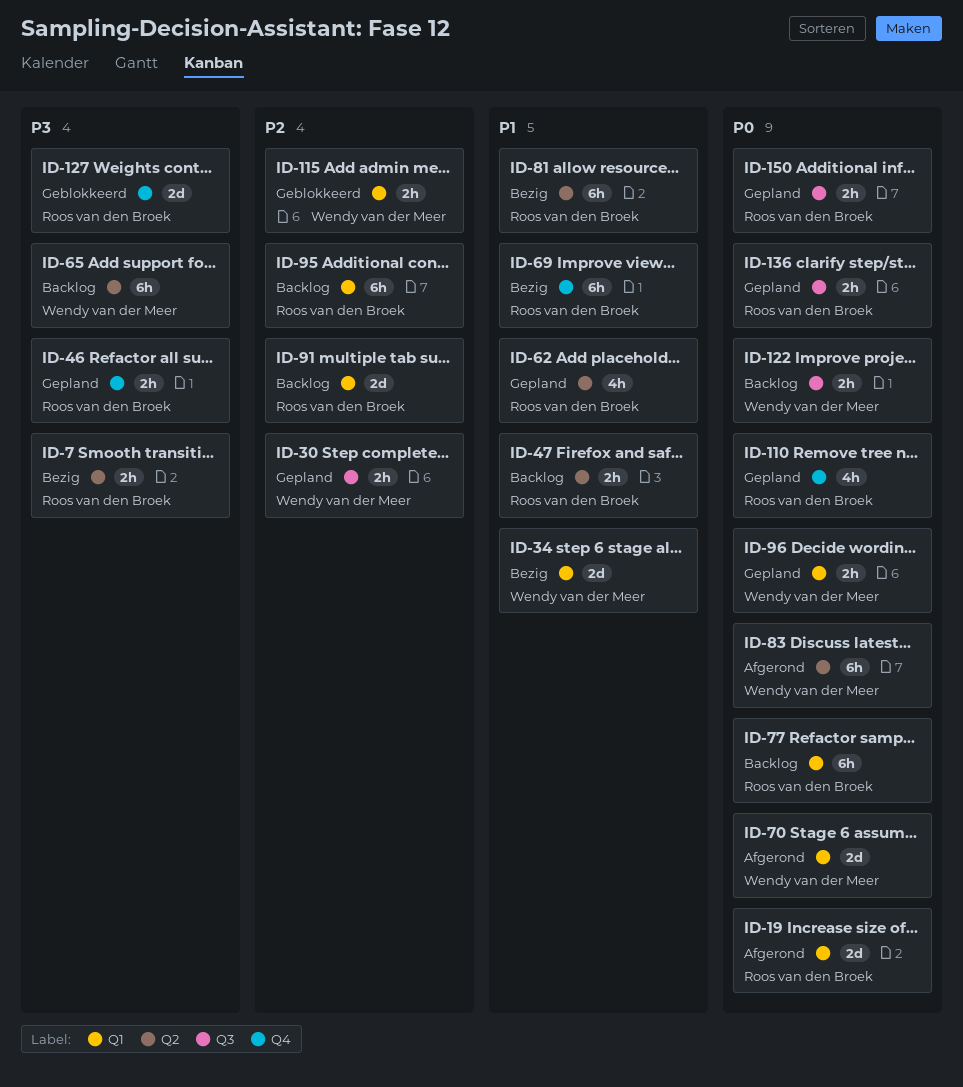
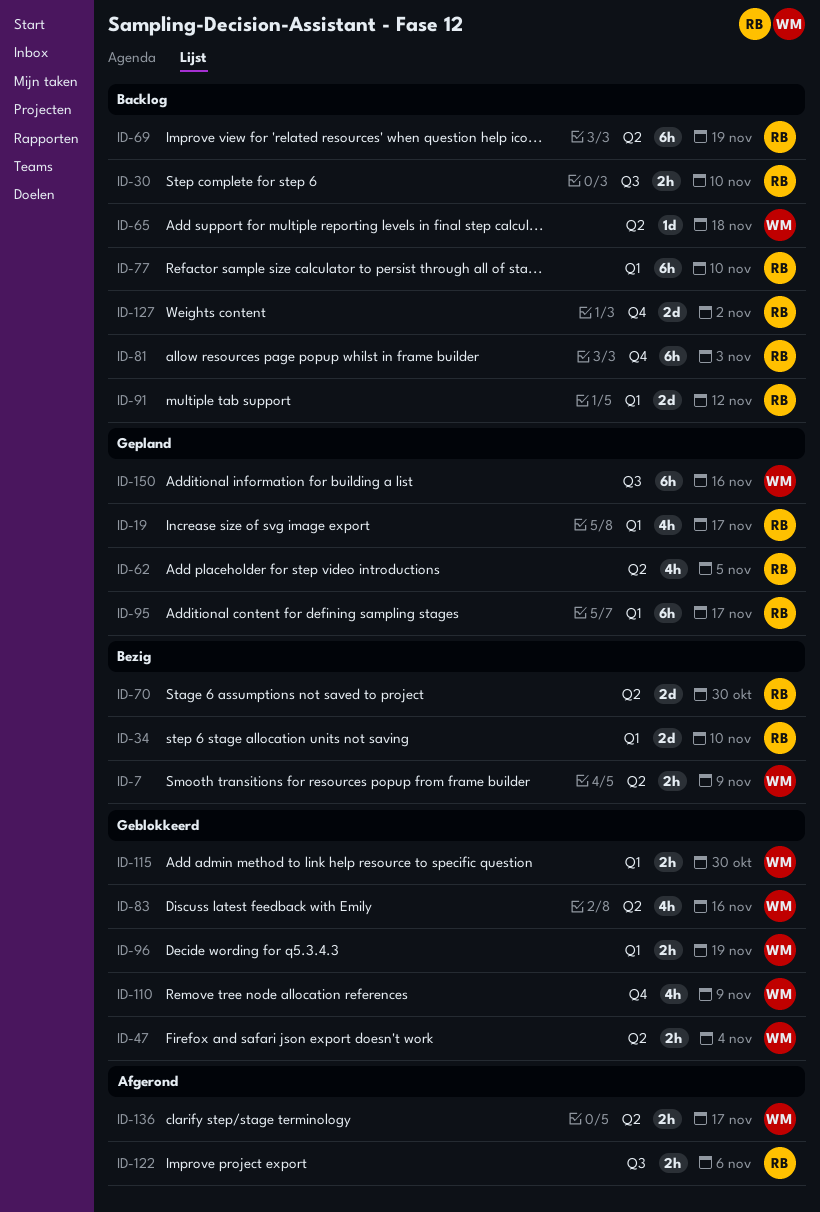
ID-7, owner: Roos van den Broek -> Wendy van der Meer
ID-19, status: Afgerond -> Gepland
ID-19, estimate: 2d -> 4h
ID-30, status: Gepland -> Backlog
ID-30, owner: Wendy van der Meer -> Roos van den Broek
ID-34, owner: Wendy van der Meer -> Roos van den Broek
ID-46: present -> none
ID-47, status: Backlog -> Geblokkeerd
ID-47, owner: Roos van den Broek -> Wendy van der Meer
ID-65, estimate: 6h -> 1d
ID-69, status: Bezig -> Backlog
ID-69, label: Q4 -> Q2
ID-70, status: Afgerond -> Bezig
ID-70, owner: Wendy van der Meer -> Roos van den Broek
ID-70, label: Q1 -> Q2
ID-81, status: Bezig -> Backlog
ID-81, label: Q2 -> Q4
ID-83, status: Afgerond -> Geblokkeerd
ID-83, estimate: 6h -> 4h
ID-95, status: Backlog -> Gepland
ID-96, status: Gepland -> Geblokkeerd
ID-110, status: Gepland -> Geblokkeerd
ID-110, owner: Roos van den Broek -> Wendy van der Meer
ID-122, status: Backlog -> Afgerond
ID-122, owner: Wendy van der Meer -> Roos van den Broek
ID-127, status: Geblokkeerd -> Backlog
ID-136, status: Gepland -> Afgerond
ID-136, owner: Roos van den Broek -> Wendy van der Meer
ID-136, label: Q3 -> Q2
ID-150, owner: Roos van den Broek -> Wendy van der Meer
ID-150, estimate: 2h -> 6h

